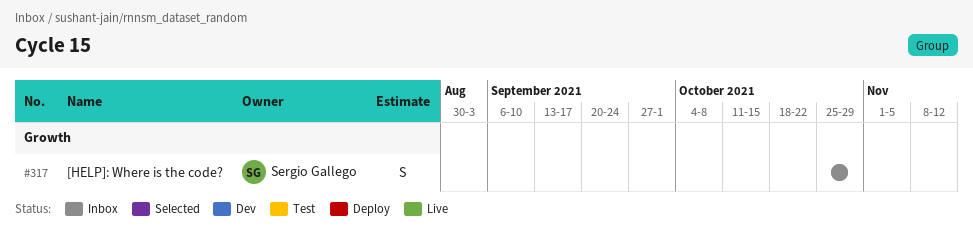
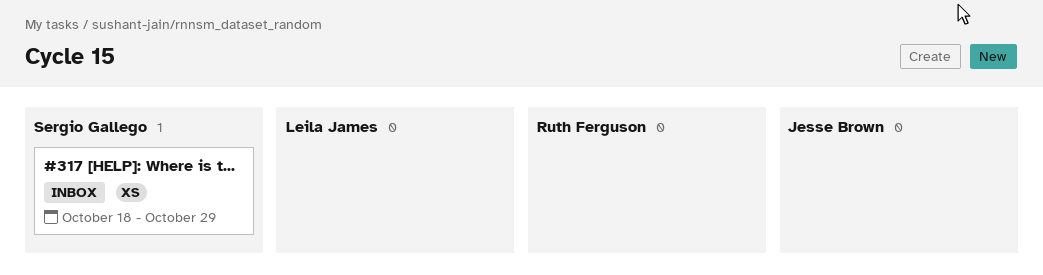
#317, estimate: S -> XS
#317, start: Oct 25 -> Oct 18

